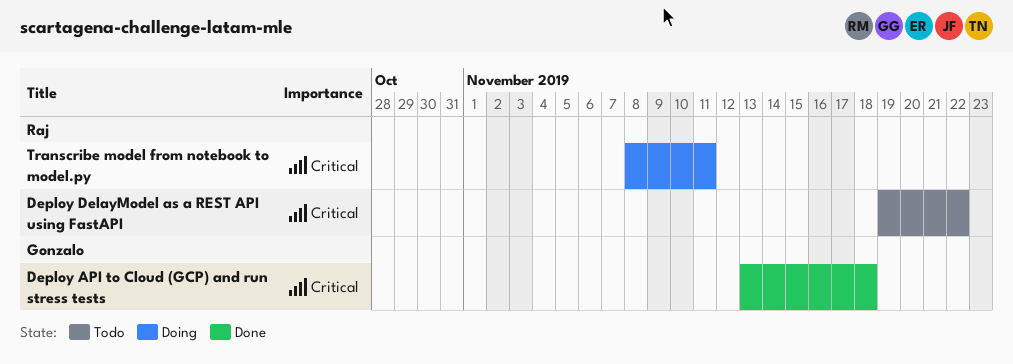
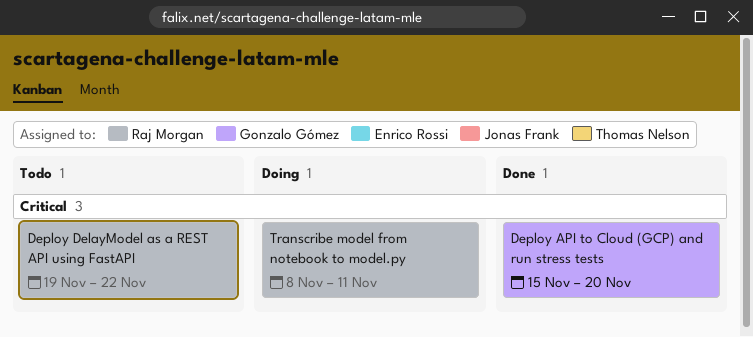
Deploy API to Cloud (GCP) and run stress tests, start: Nov 13 -> Nov 15
Deploy API to Cloud (GCP) and run stress tests, due: Nov 18 -> Nov 20

